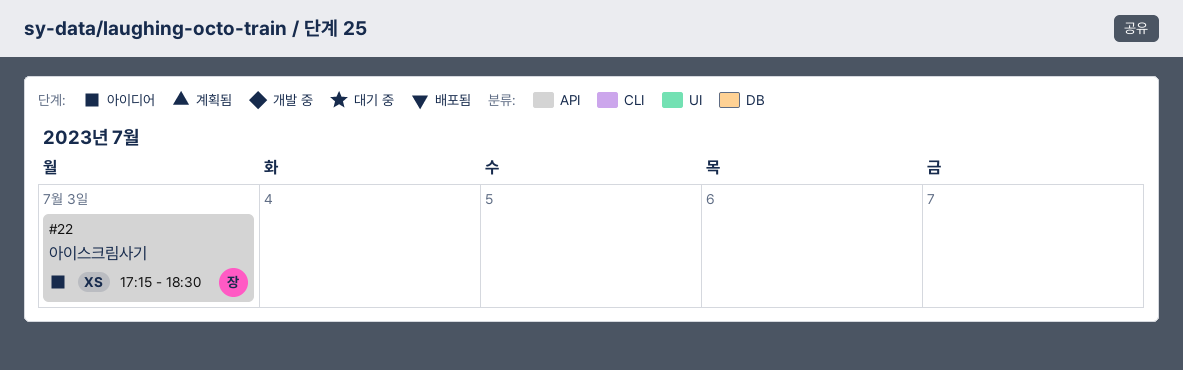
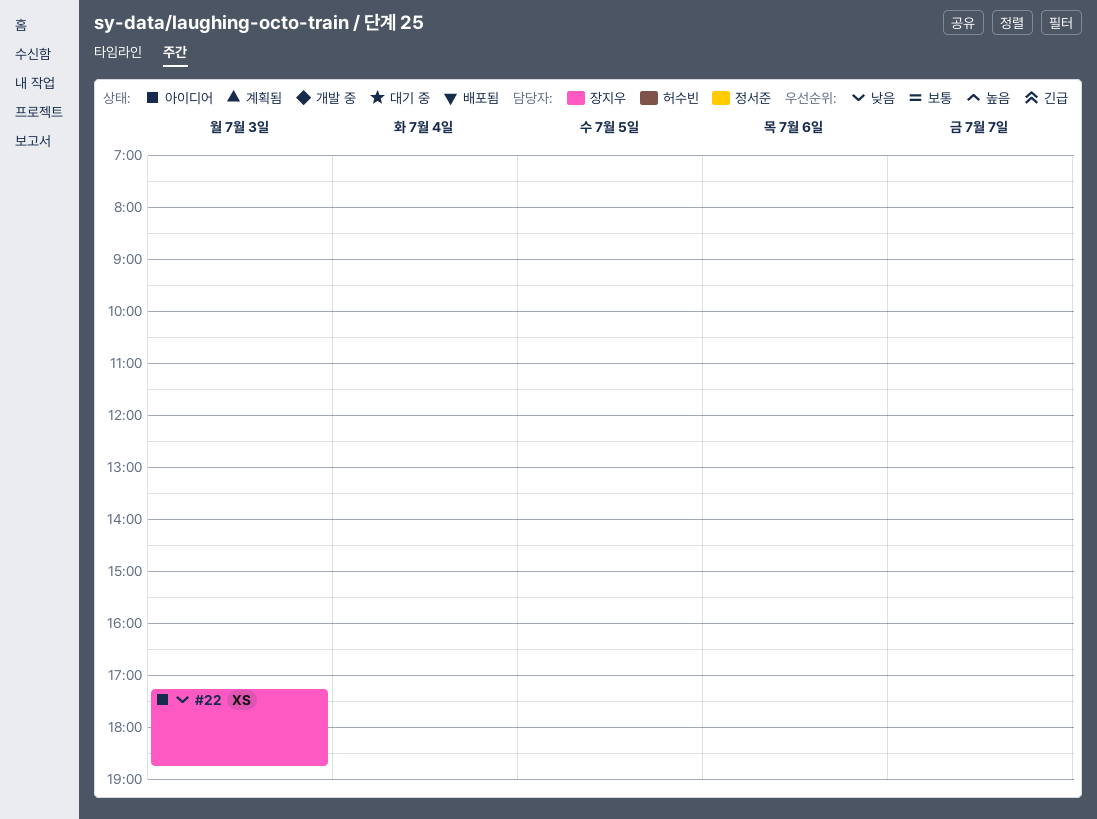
#22, ends: 18:30 -> 18:45

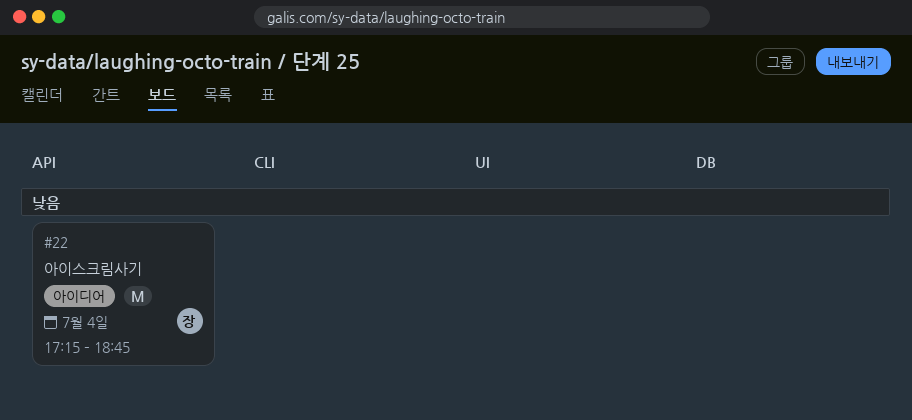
#22, estimate: XS -> M
#22, day: Jul 3 -> Jul 4

